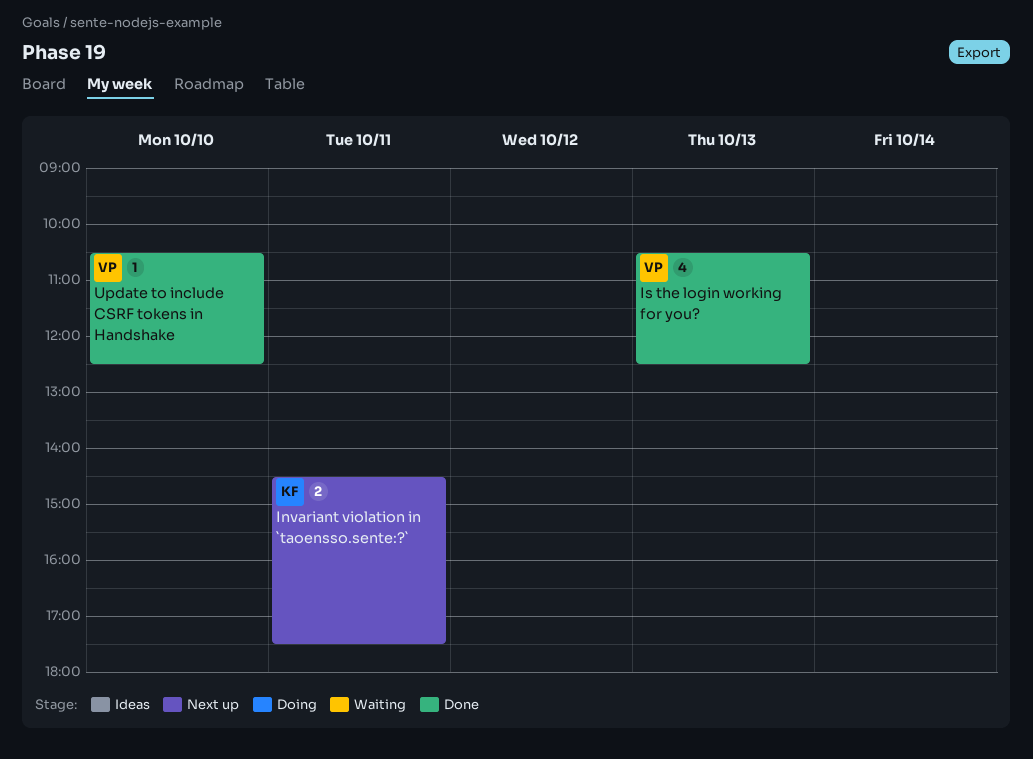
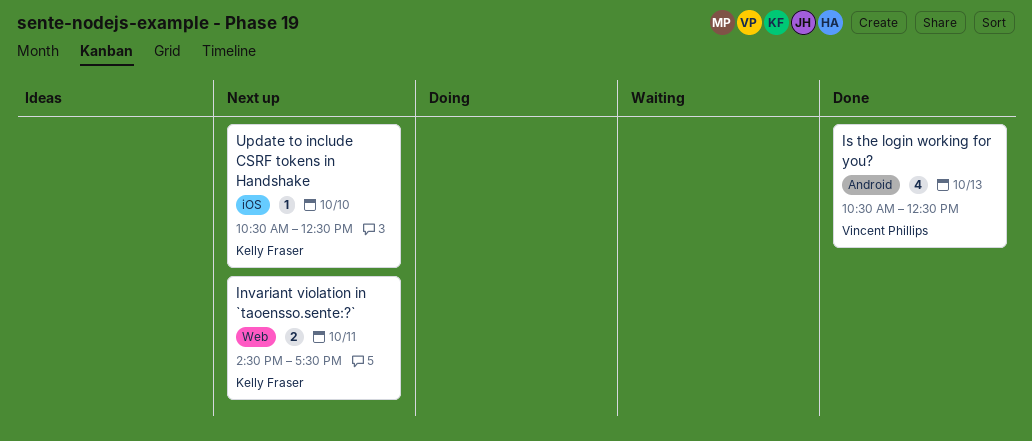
Update to include CSRF tokens in Handshake, status: Done -> Next up
Update to include CSRF tokens in Handshake, owner: Vincent Phillips -> Kelly Fraser

